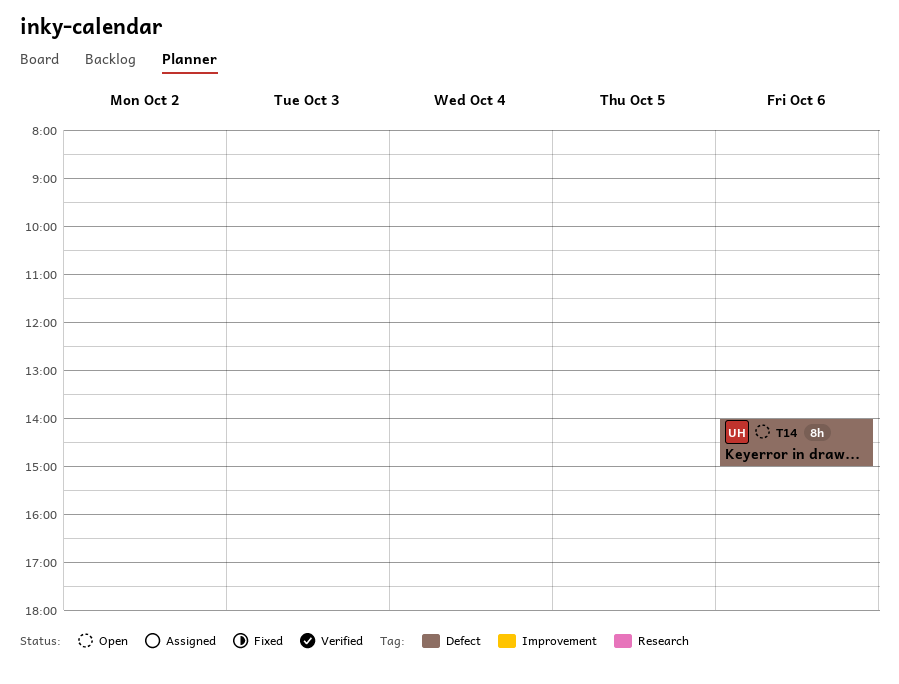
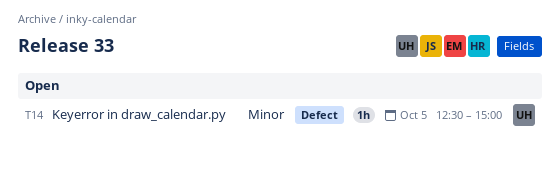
T14, estimate: 8h -> 1h
T14, day: Oct 6 -> Oct 5
T14, begins: 14:00 -> 12:30

